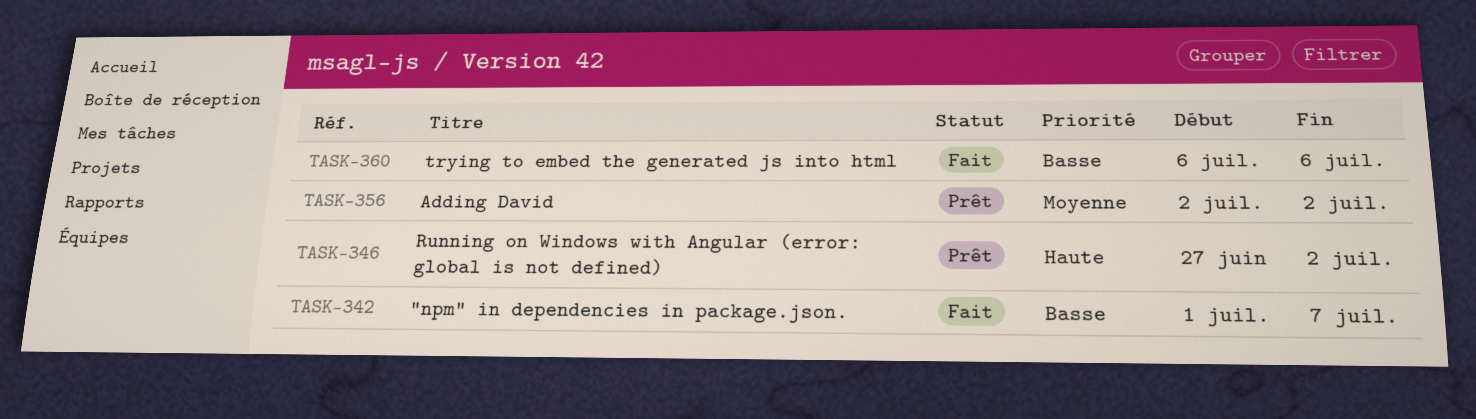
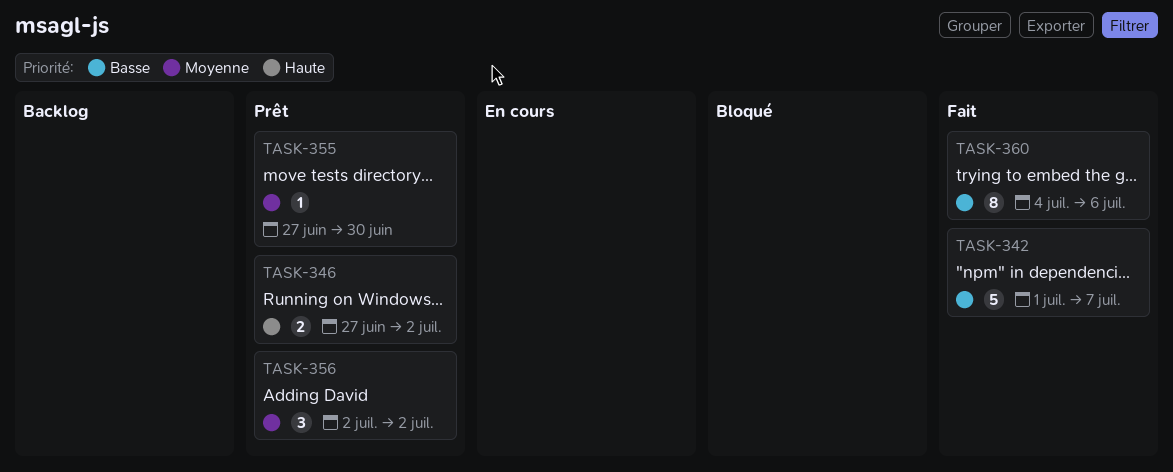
TASK-355: none -> present
TASK-360, start: Jul 6 -> Jul 4

